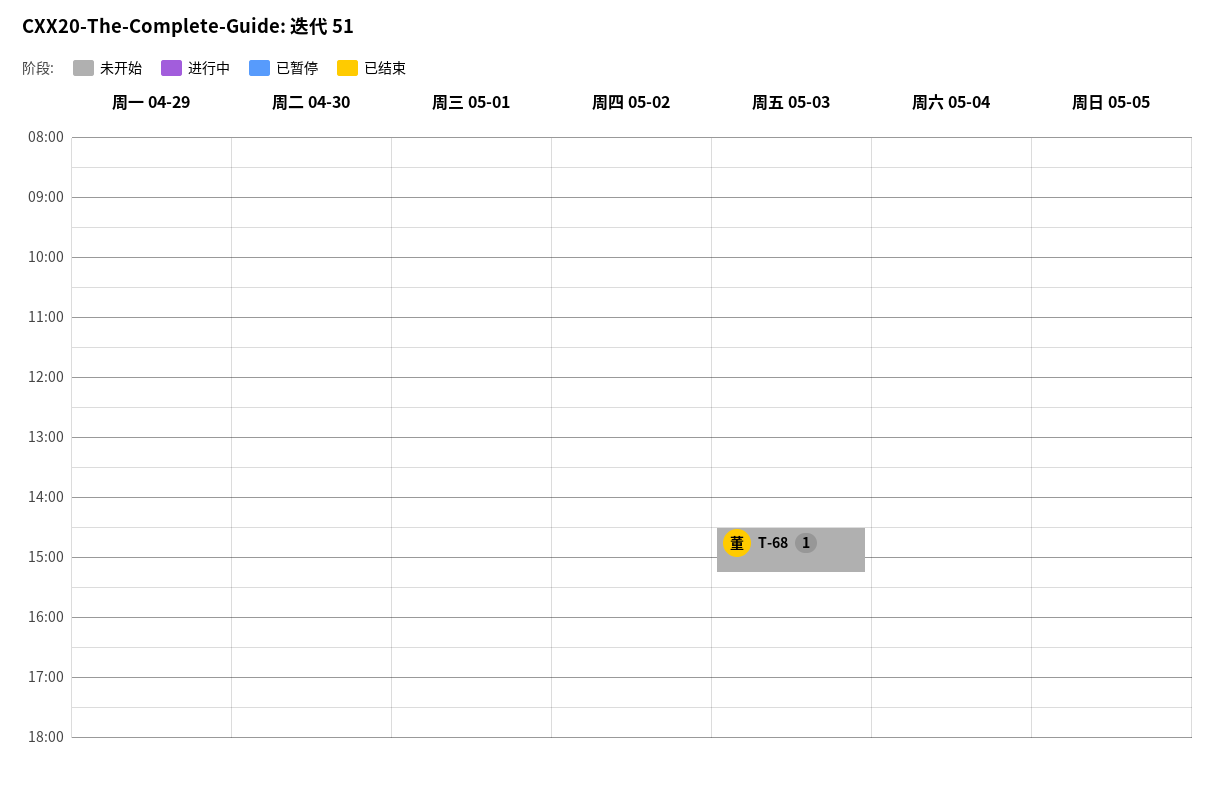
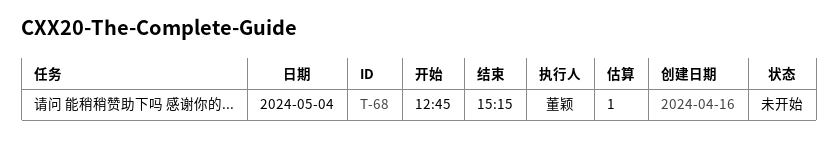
T-68, day: May 3 -> May 4
T-68, begins: 14:30 -> 12:45

